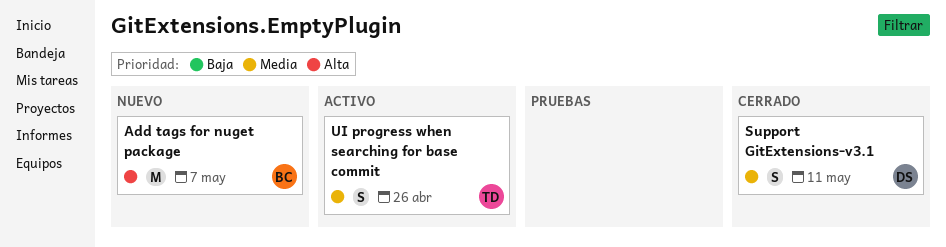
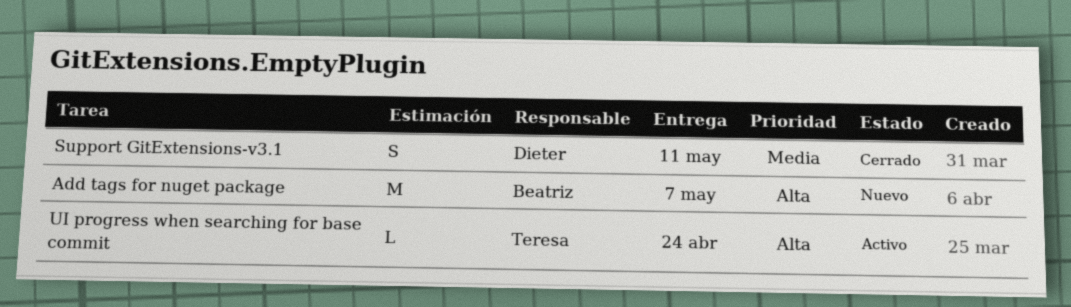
UI progress when searching for base commit, priority: Media -> Alta
UI progress when searching for base commit, estimate: S -> L
UI progress when searching for base commit, due: Apr 26 -> Apr 24

